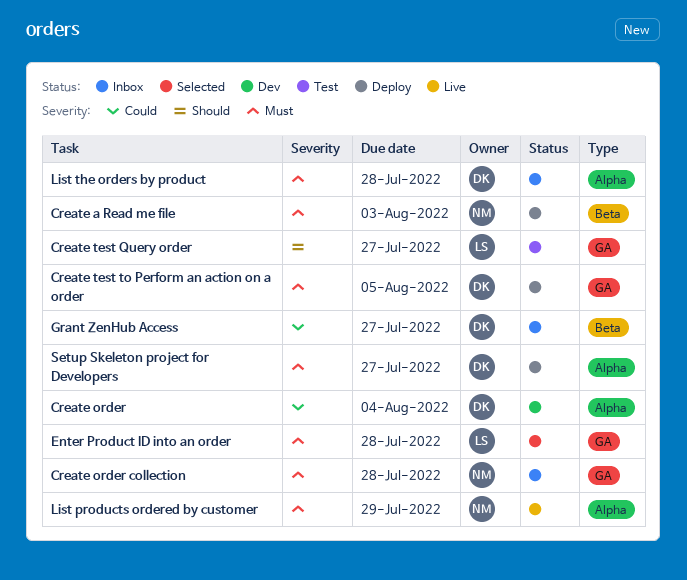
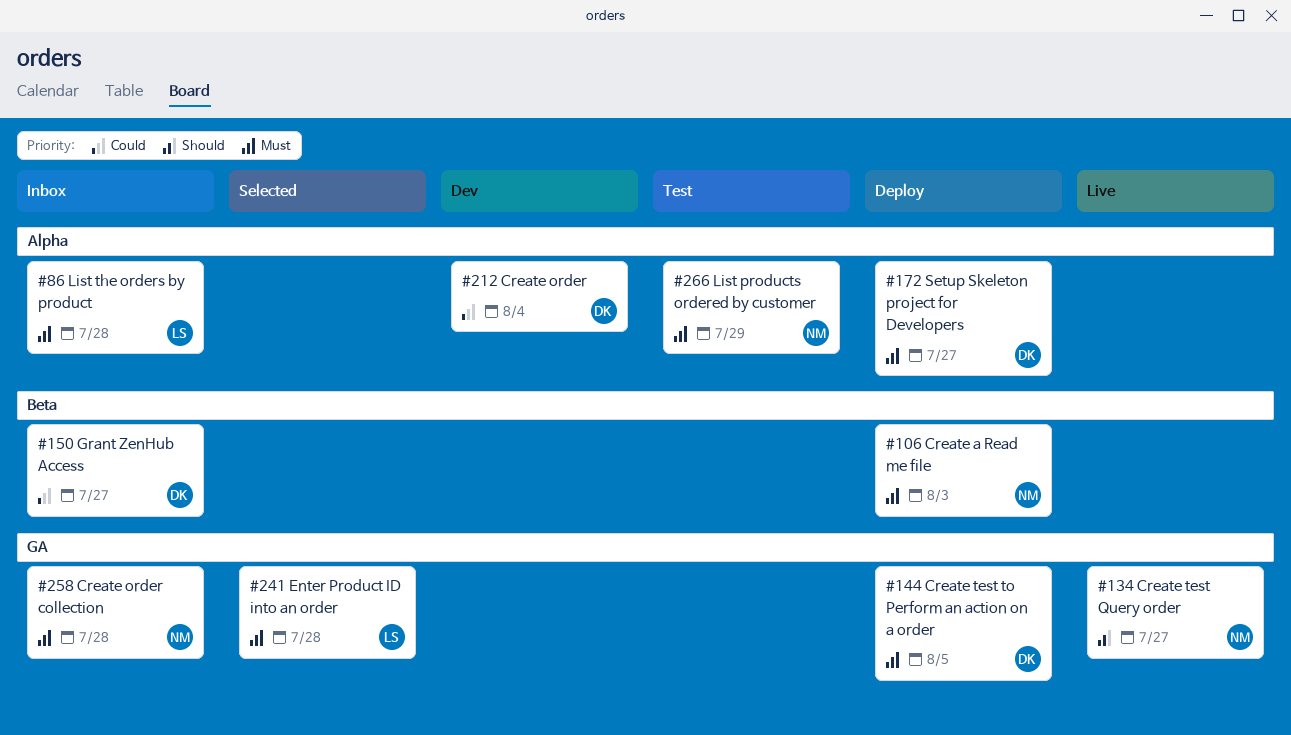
Create test Query order, status: Test -> Live
Create test Query order, owner: LS -> NM
List products ordered by customer, status: Live -> Test
List the orders by product, owner: DK -> LS

